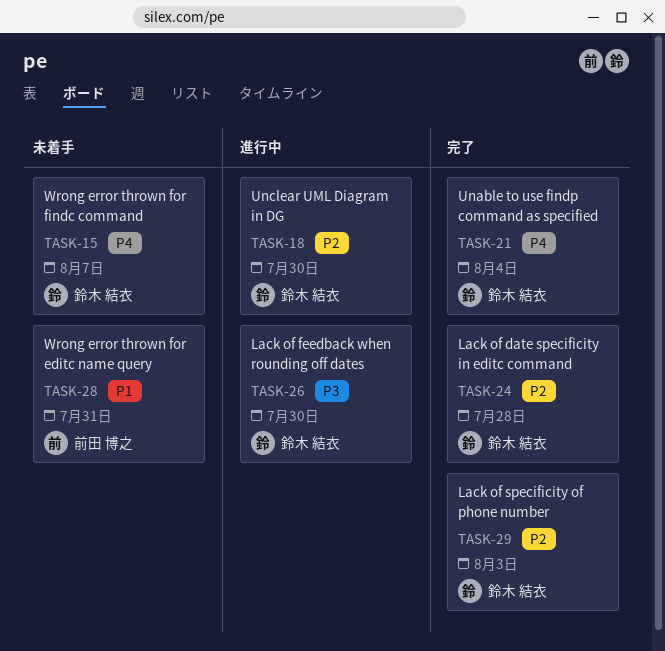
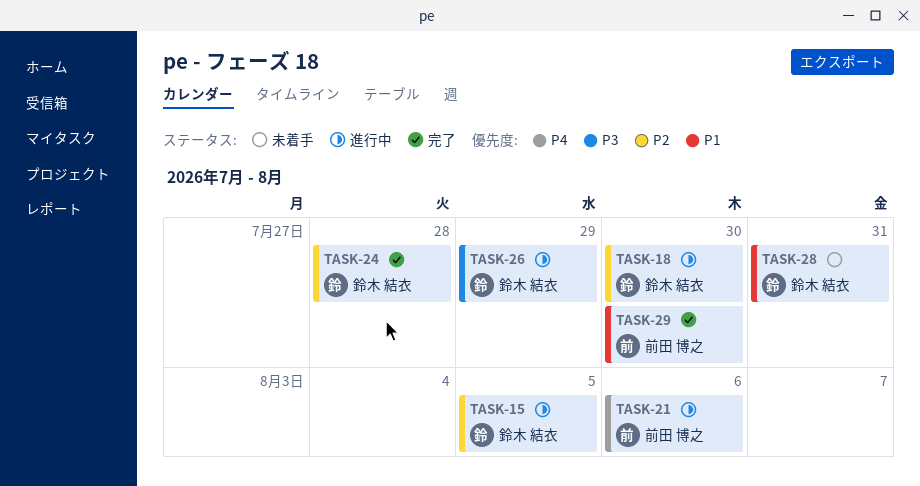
TASK-15, status: 未着手 -> 進行中
TASK-15, priority: P4 -> P2
TASK-15, due: Aug 7 -> Aug 5
TASK-21, status: 完了 -> 進行中
TASK-21, owner: 鈴木 結衣 -> 前田 博之
TASK-21, due: Aug 4 -> Aug 6
TASK-26, due: Jul 30 -> Jul 29
TASK-28, owner: 前田 博之 -> 鈴木 結衣
TASK-29, owner: 鈴木 結衣 -> 前田 博之
TASK-29, priority: P2 -> P1
TASK-29, due: Aug 3 -> Jul 30

